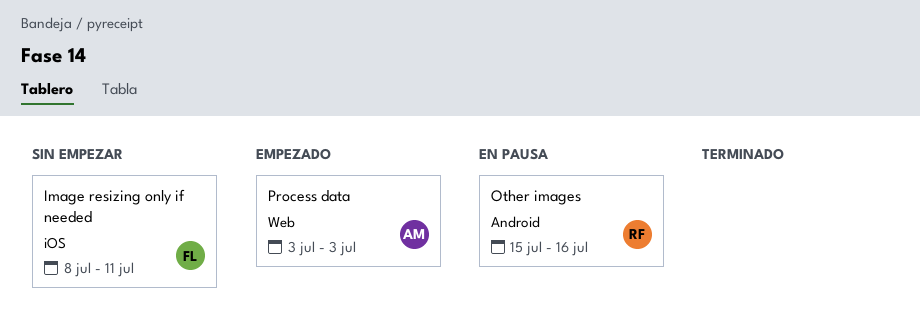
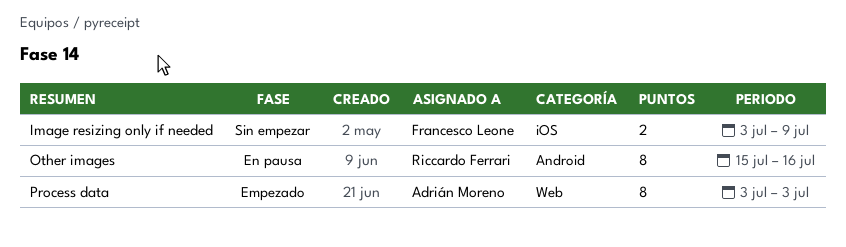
Image resizing only if needed, start: Jul 8 -> Jul 3
Image resizing only if needed, due: Jul 11 -> Jul 9

